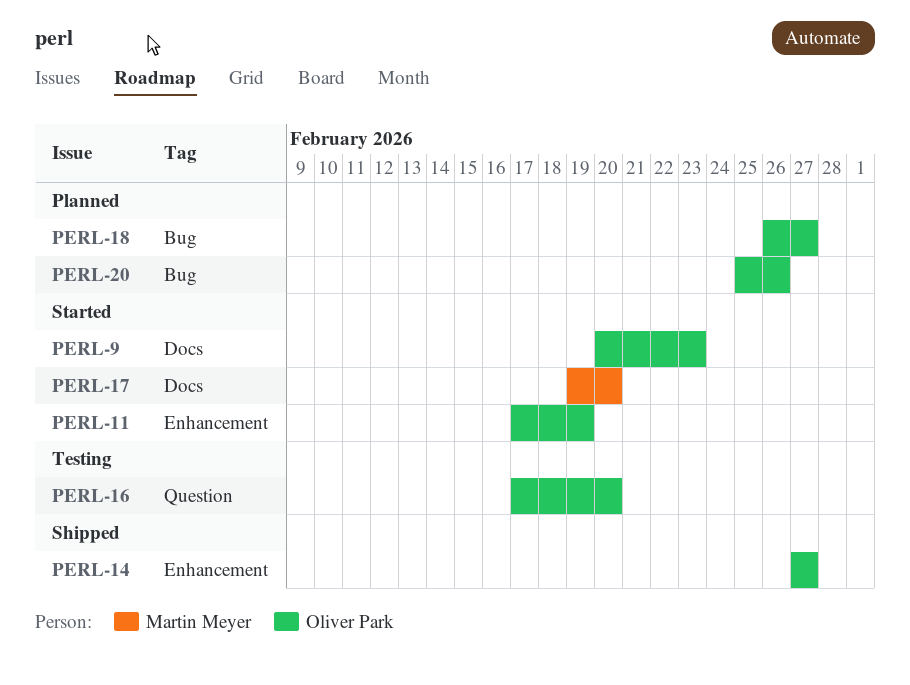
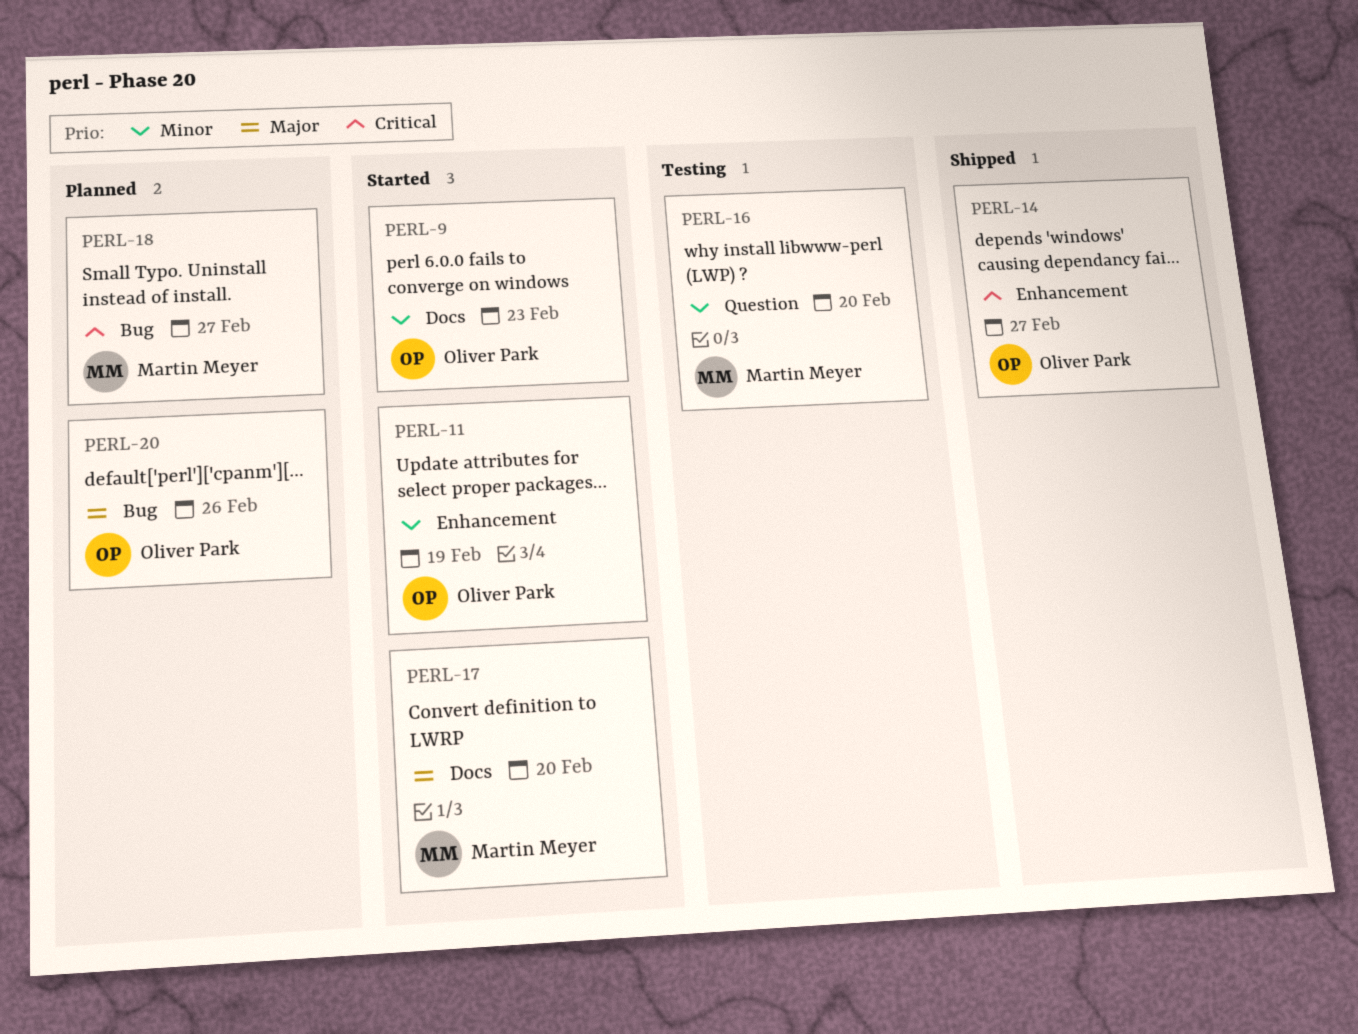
PERL-16, owner: Oliver Park -> Martin Meyer
PERL-18, owner: Oliver Park -> Martin Meyer

